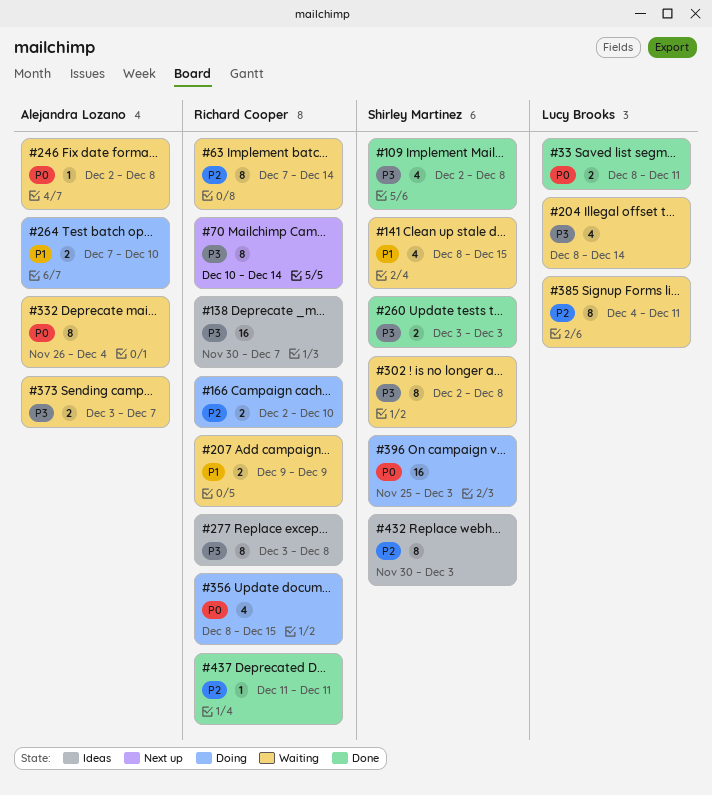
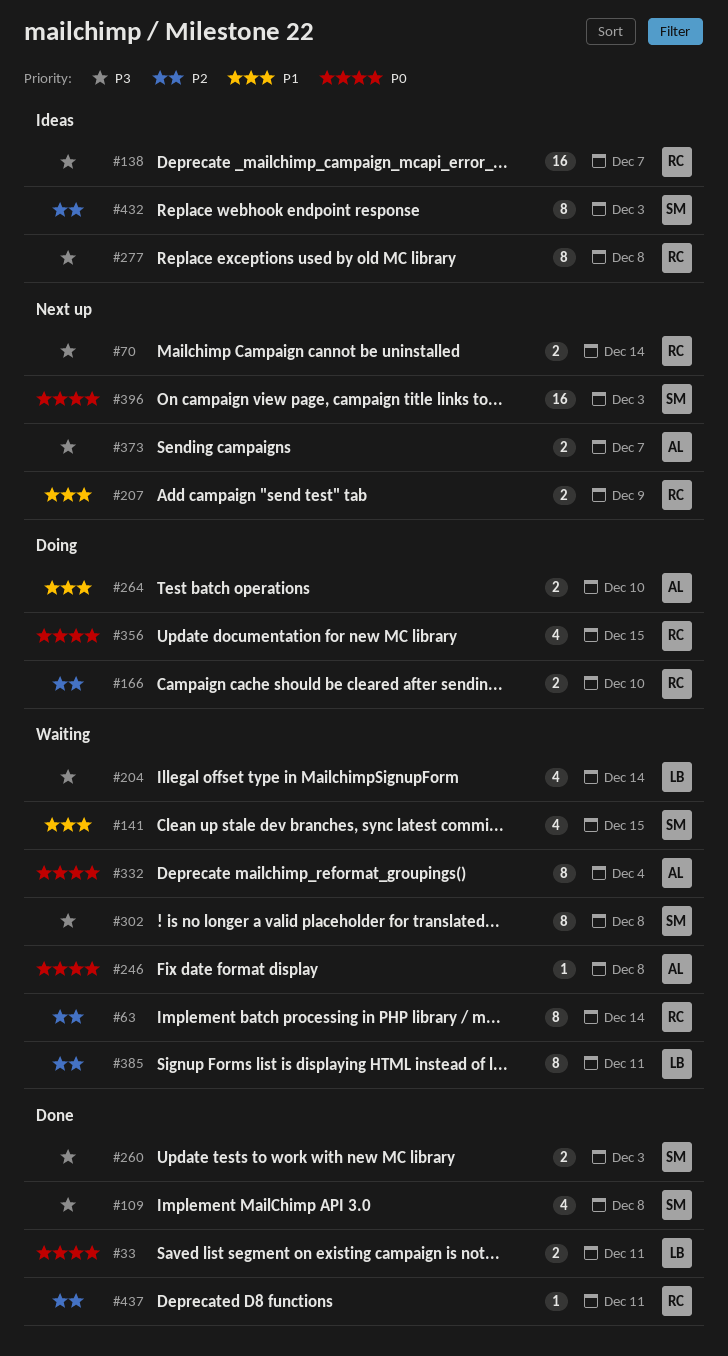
#70, estimate: 8 -> 2
#207, status: Waiting -> Next up
#373, status: Waiting -> Next up
#396, status: Doing -> Next up

